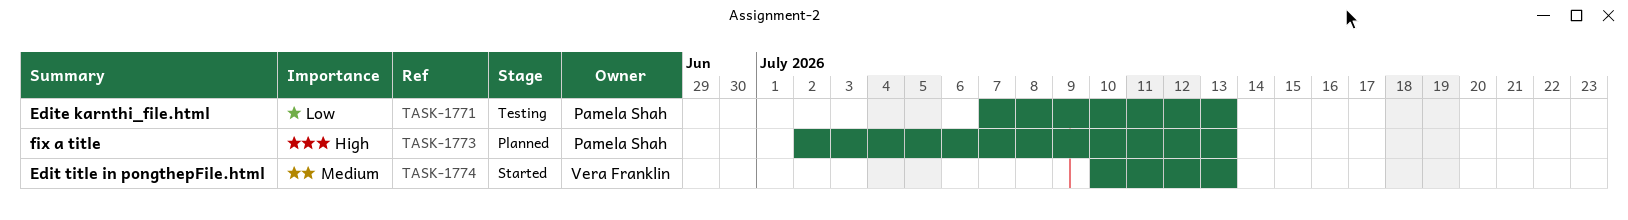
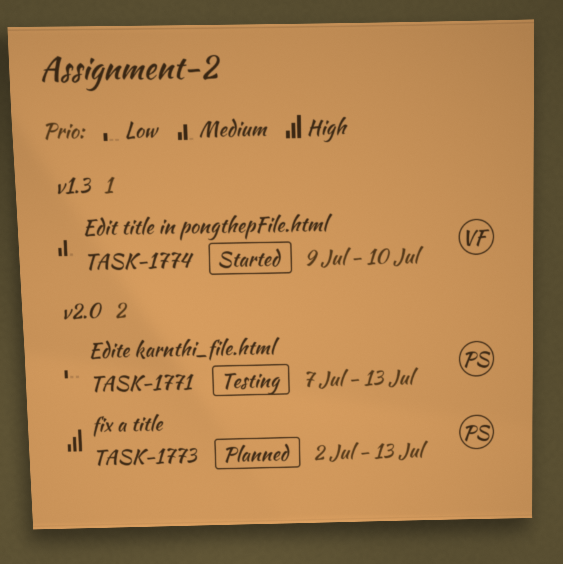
TASK-1774, start: Jul 10 -> Jul 9
TASK-1774, due: Jul 13 -> Jul 10

